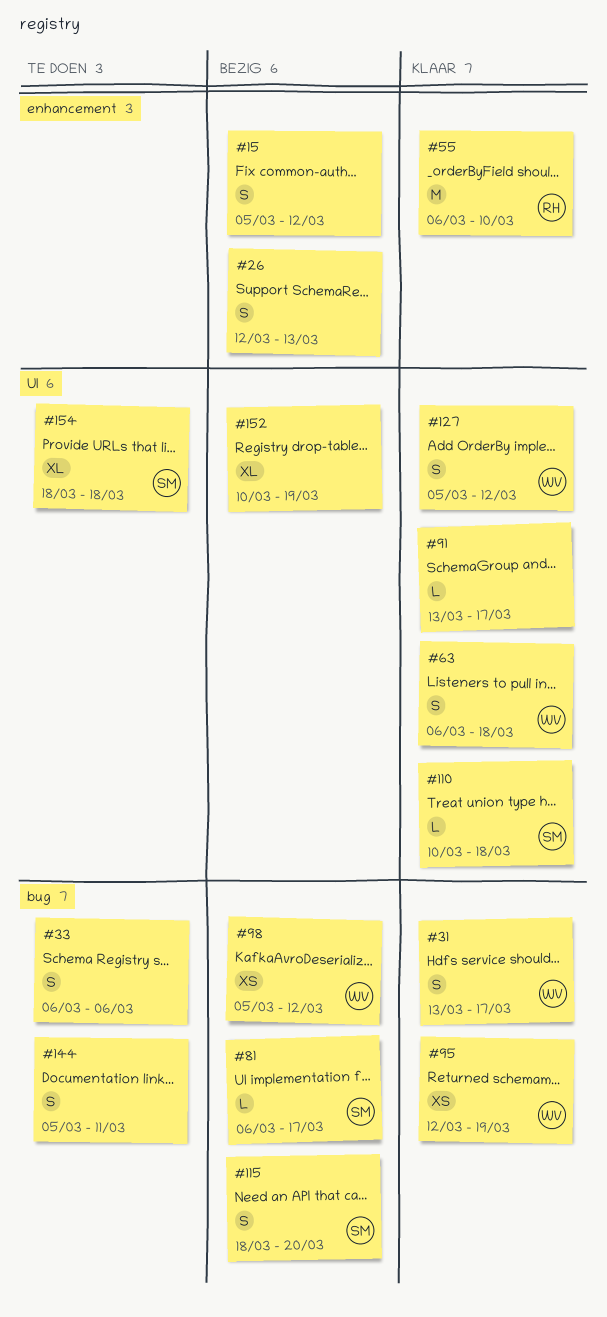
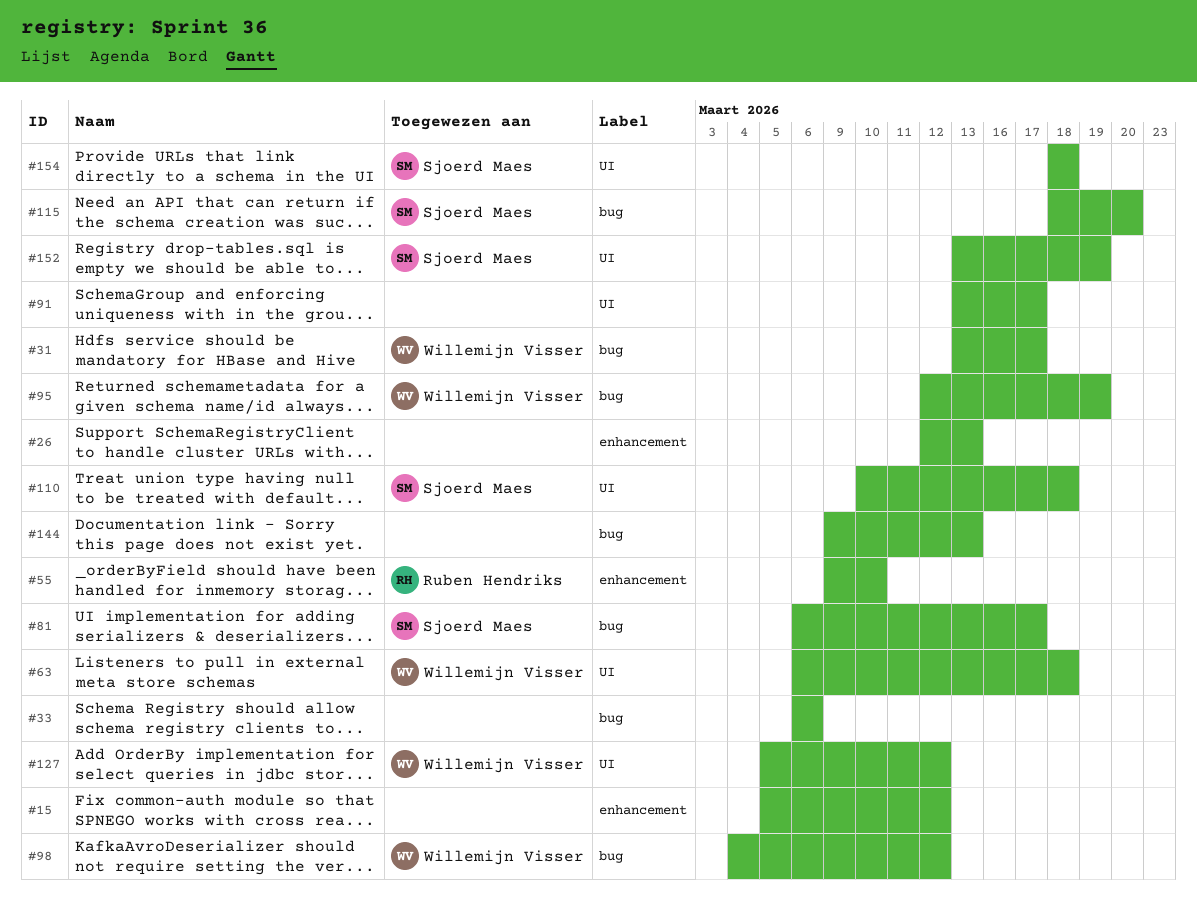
#55, start: Mar 6 -> Mar 9
#98, start: Mar 5 -> Mar 4
#144, start: Mar 5 -> Mar 9
#144, due: Mar 11 -> Mar 13
#152, owner: none -> Sjoerd Maes
#152, start: Mar 10 -> Mar 13

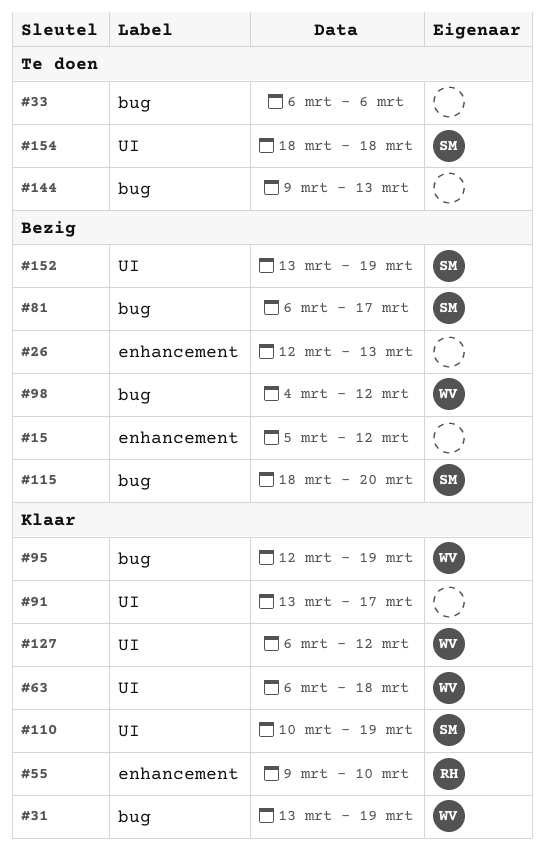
#31, due: Mar 17 -> Mar 19
#110, due: Mar 18 -> Mar 19
#127, start: Mar 5 -> Mar 6

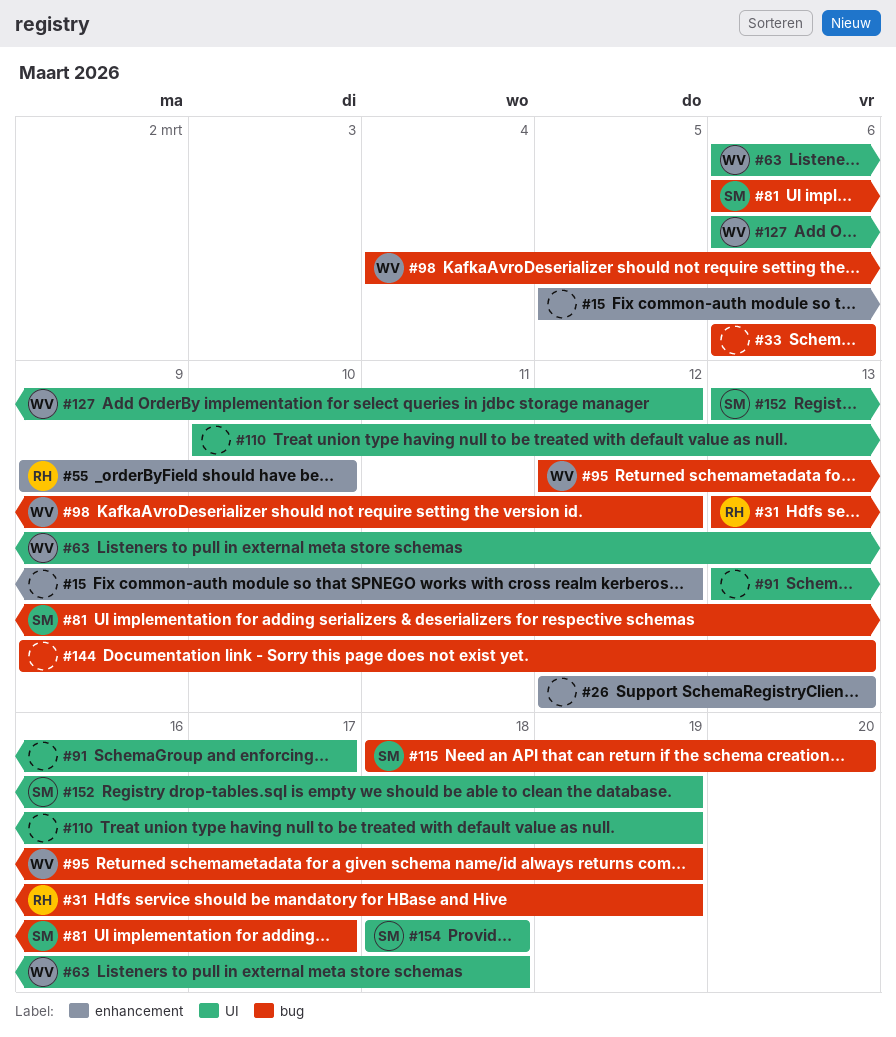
#31, owner: WV -> RH
#110, owner: SM -> none

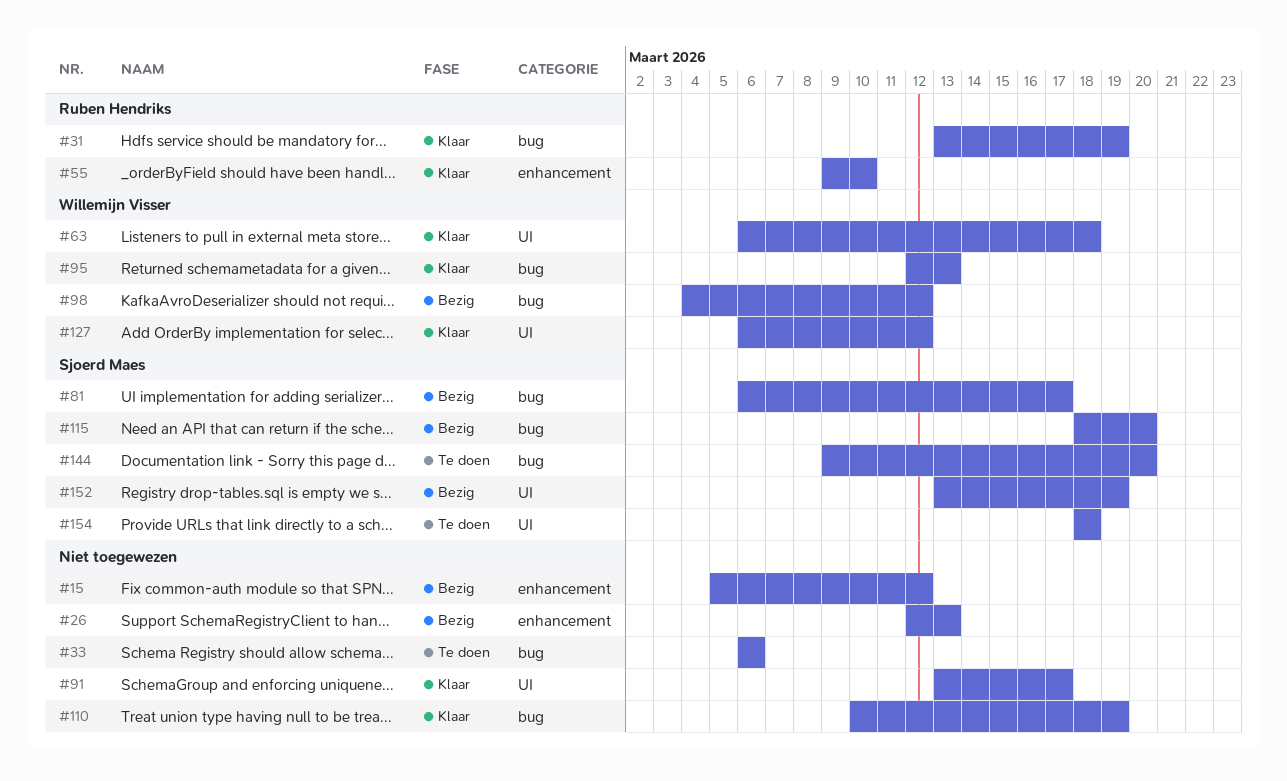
#95, due: Mar 19 -> Mar 13
#110, label: UI -> bug
#144, owner: none -> Sjoerd Maes
#144, due: Mar 13 -> Mar 20

